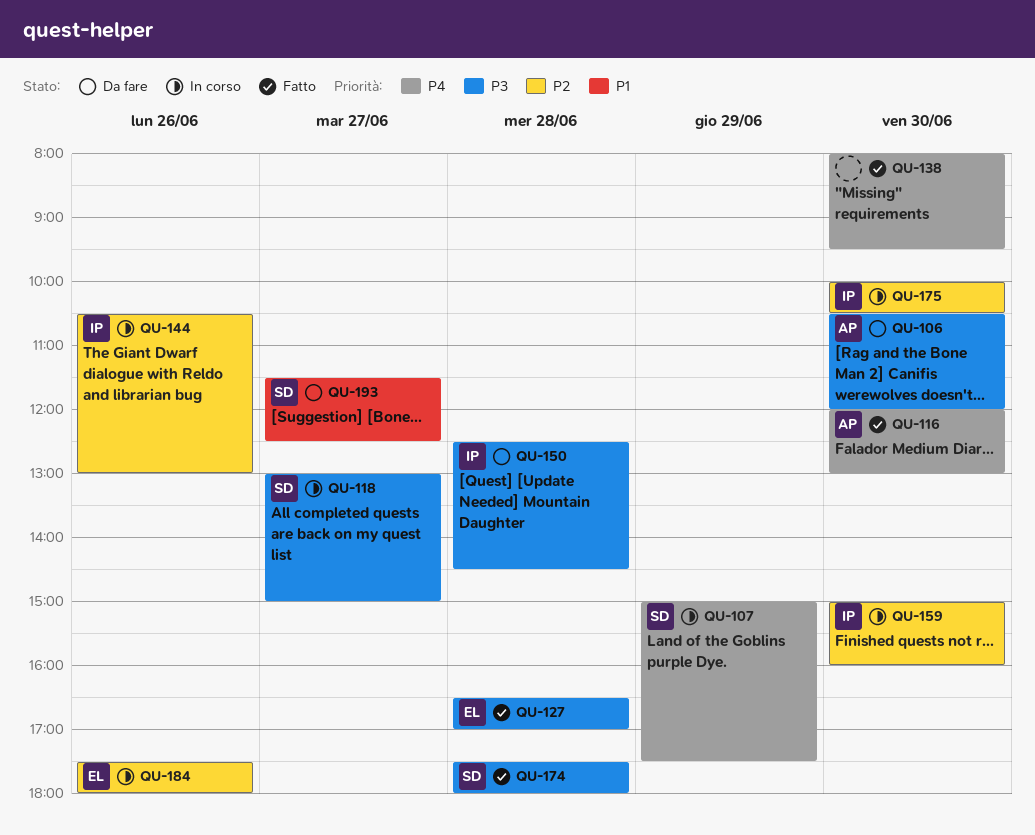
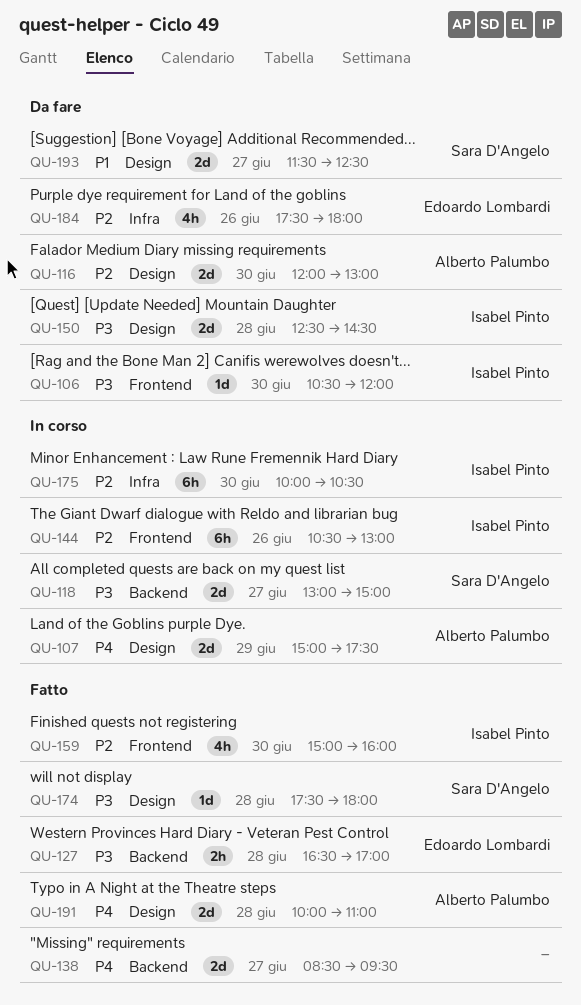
QU-106, owner: Alberto Palumbo -> Isabel Pinto
QU-107, owner: Sara D'Angelo -> Alberto Palumbo
QU-116, status: Fatto -> Da fare
QU-116, priority: P4 -> P2
QU-138, day: Jun 30 -> Jun 27
QU-138, begins: 08:00 -> 08:30
QU-159, status: In corso -> Fatto
QU-184, status: In corso -> Da fare
QU-191: none -> present

